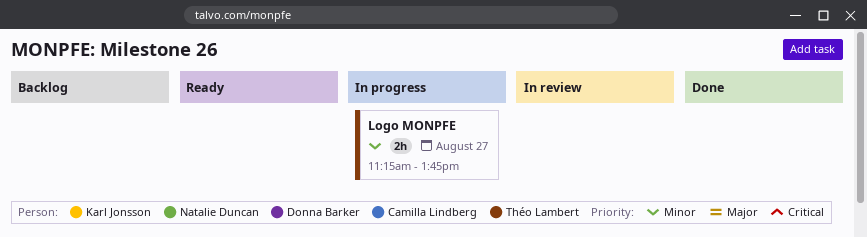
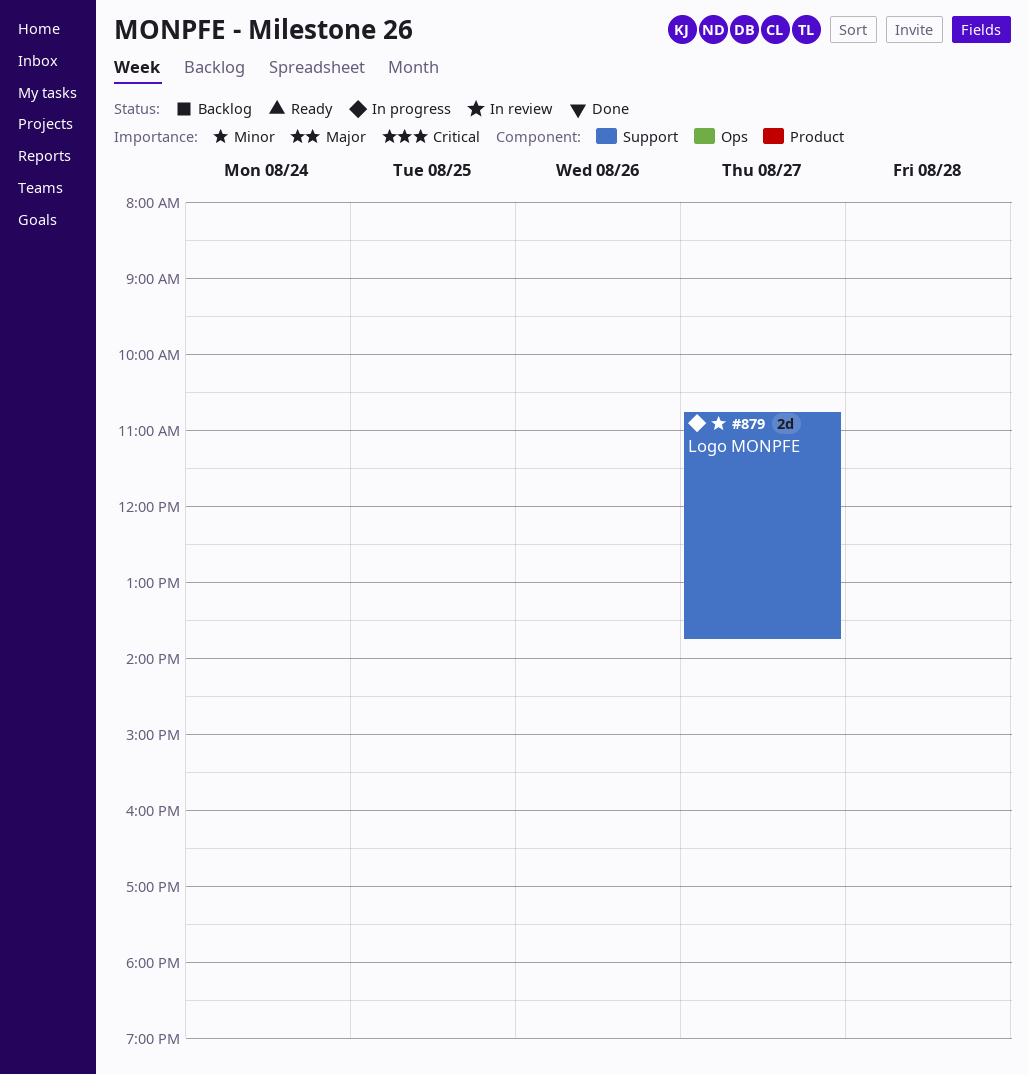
Logo MONPFE, estimate: 2h -> 2d
Logo MONPFE, begins: 11:15 -> 10:45

